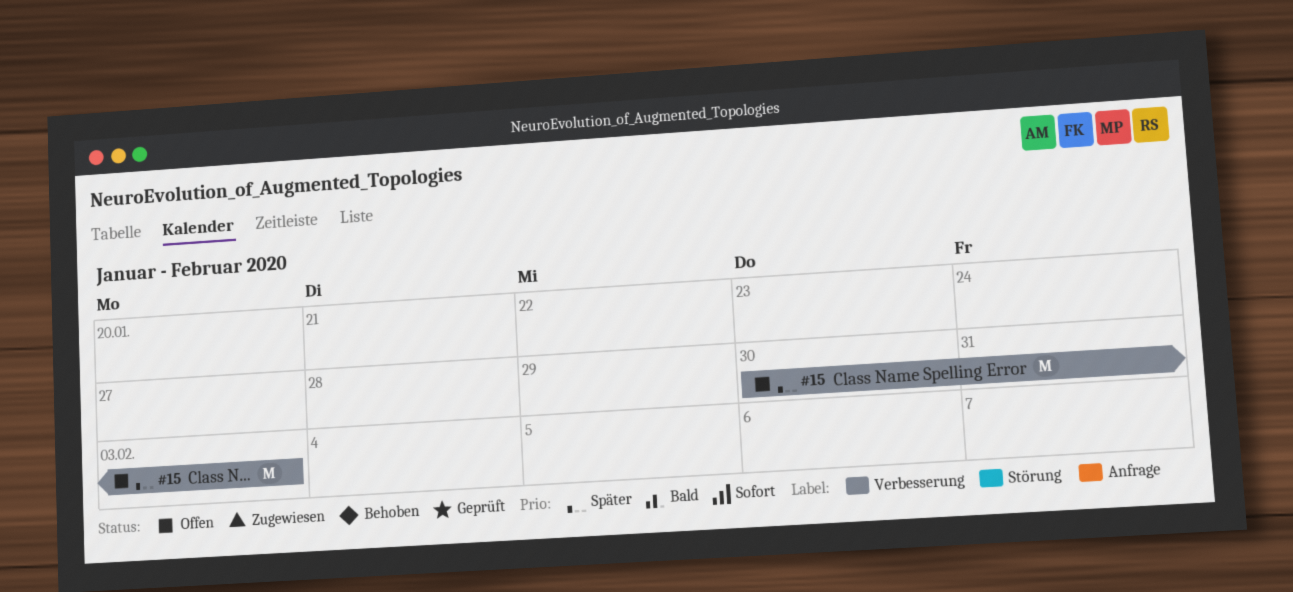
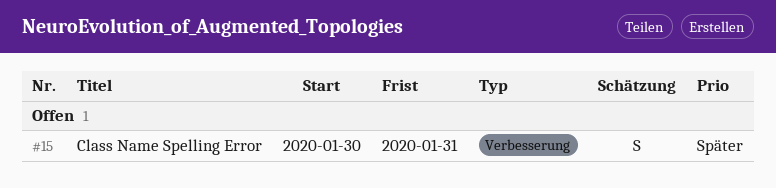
#15, estimate: M -> S
#15, due: Feb 3 -> Jan 31

